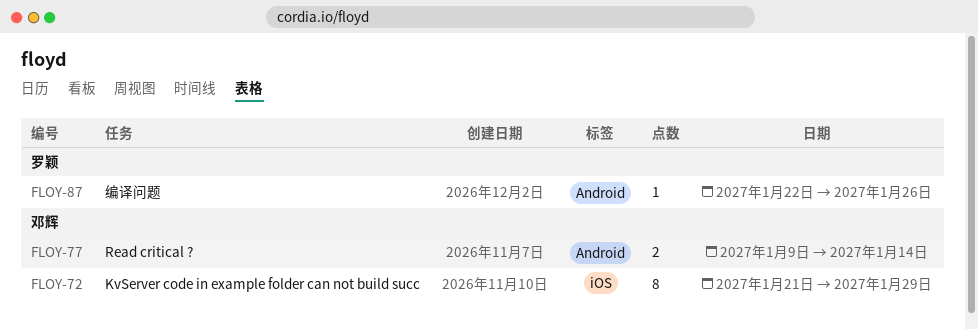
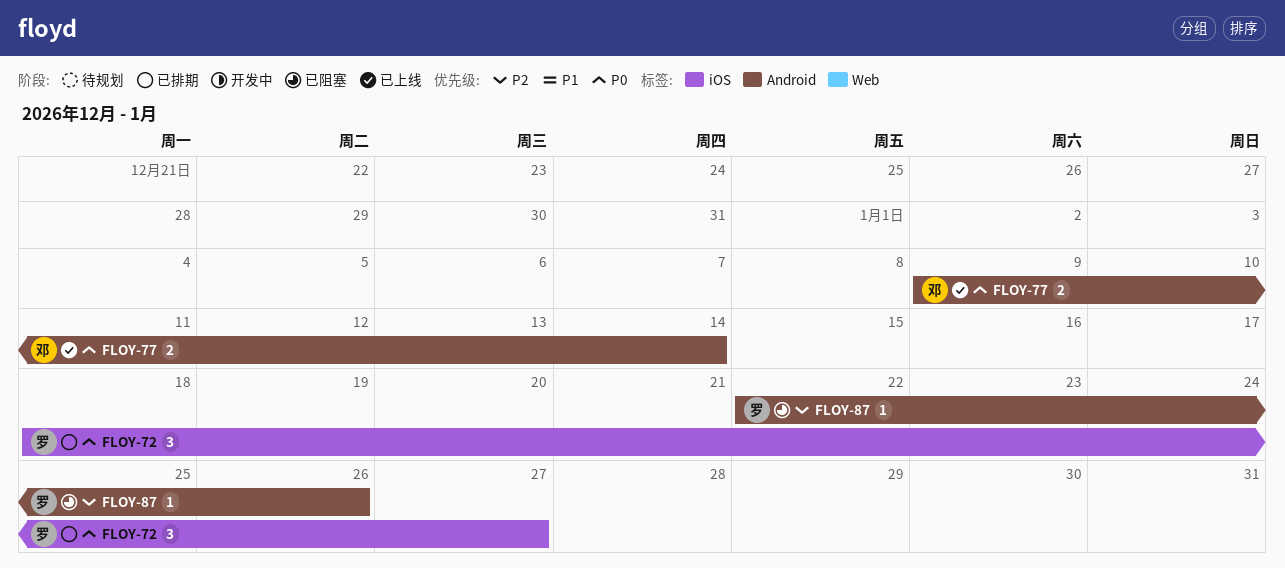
FLOY-72, owner: 邓辉 -> 罗颖
FLOY-72, estimate: 8 -> 3
FLOY-72, start: Jan 21 -> Jan 18
FLOY-72, due: Jan 29 -> Jan 27

